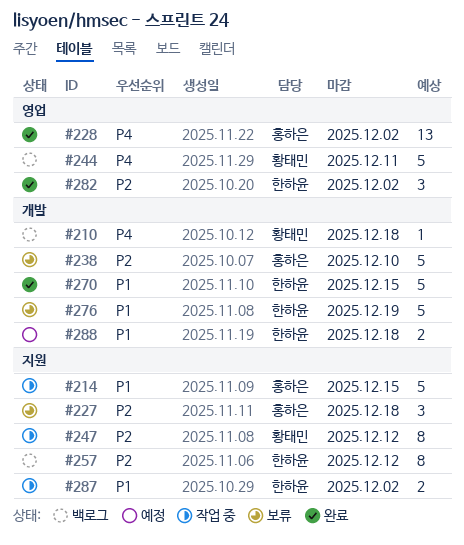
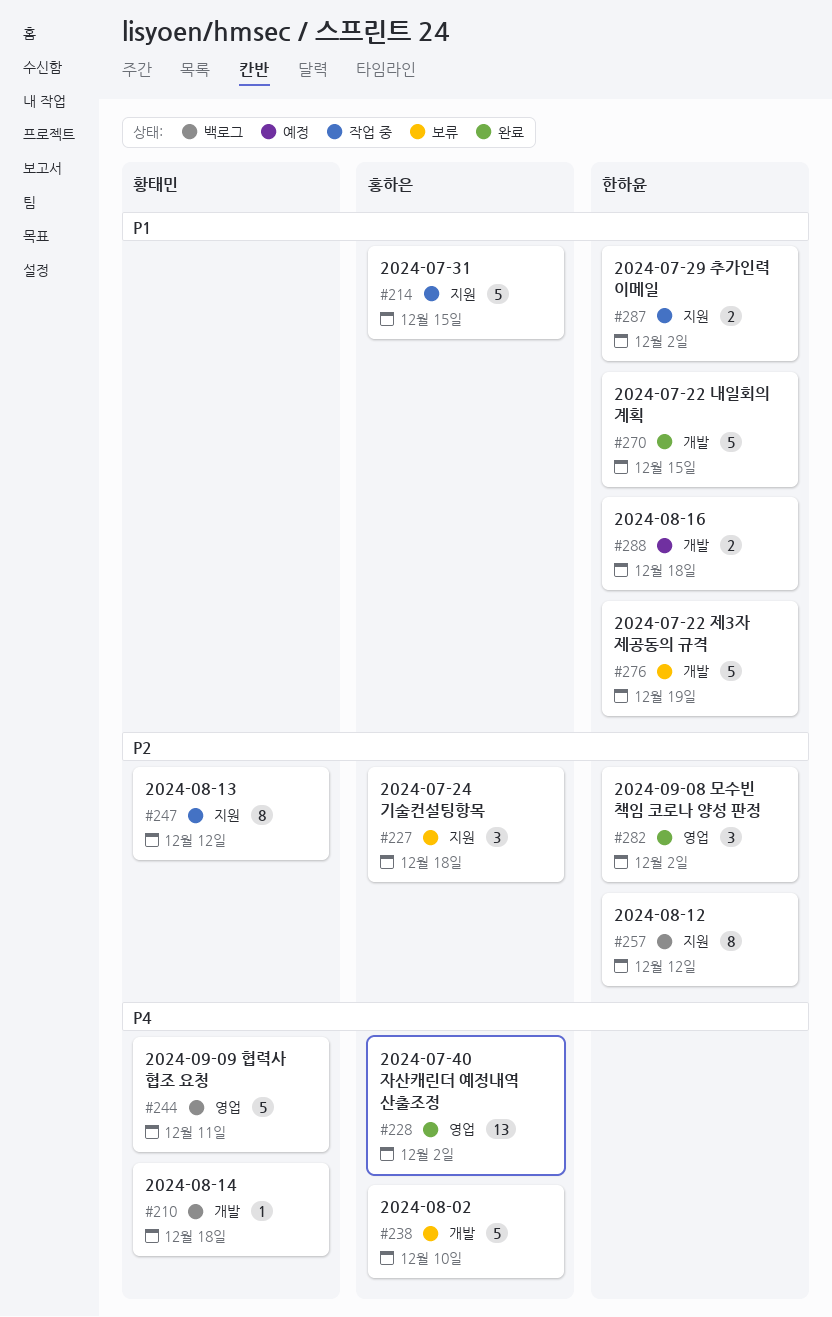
#238, priority: P2 -> P4

